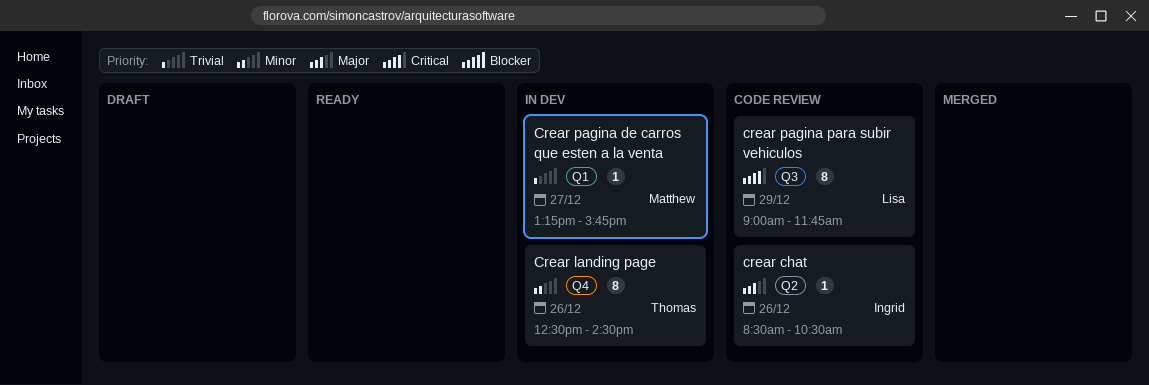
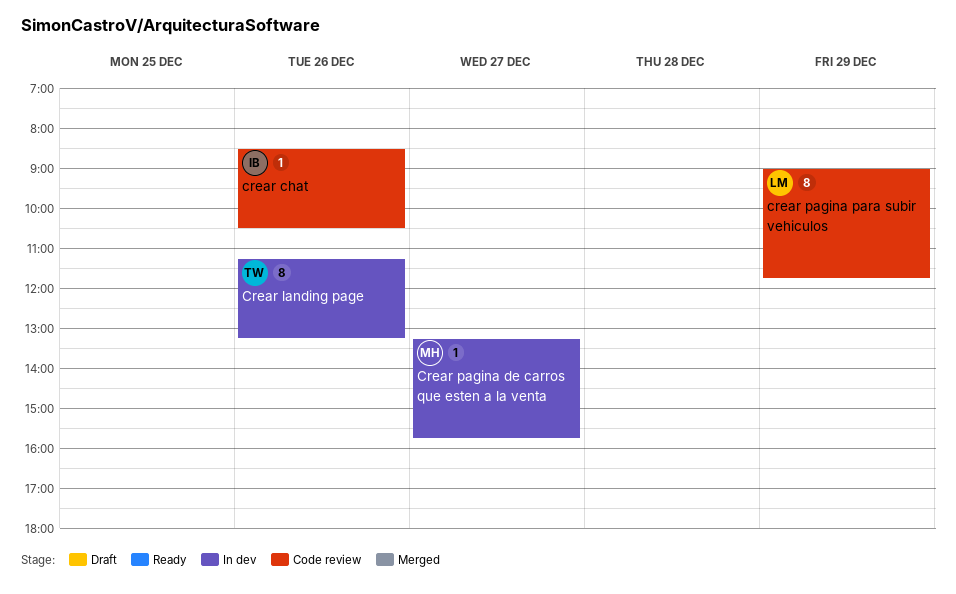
Crear landing page, begins: 12:30 -> 11:15
Crear landing page, ends: 14:30 -> 13:15

